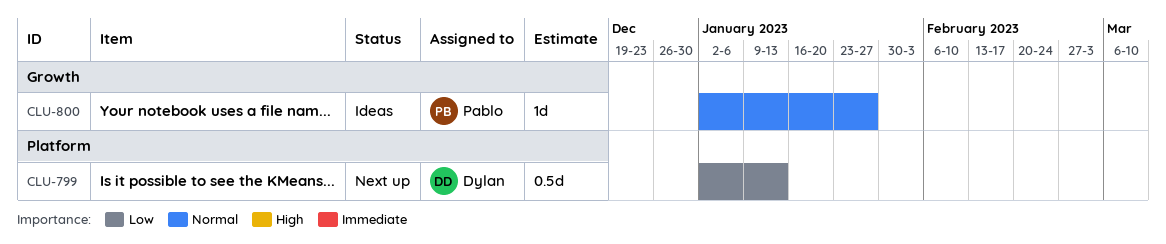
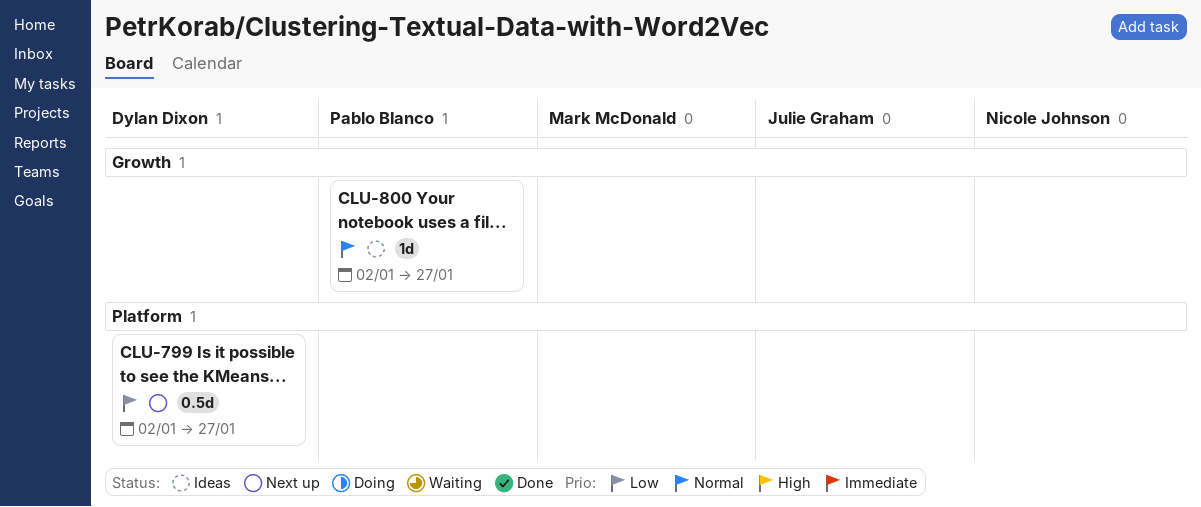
CLU-799, due: Jan 13 -> Jan 27

